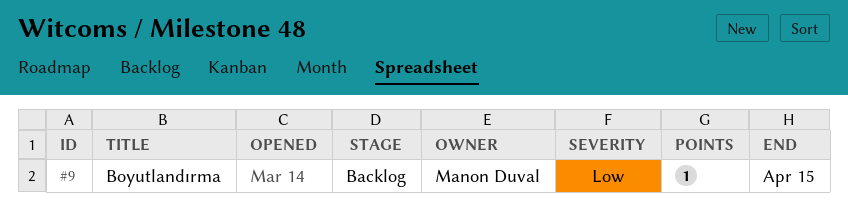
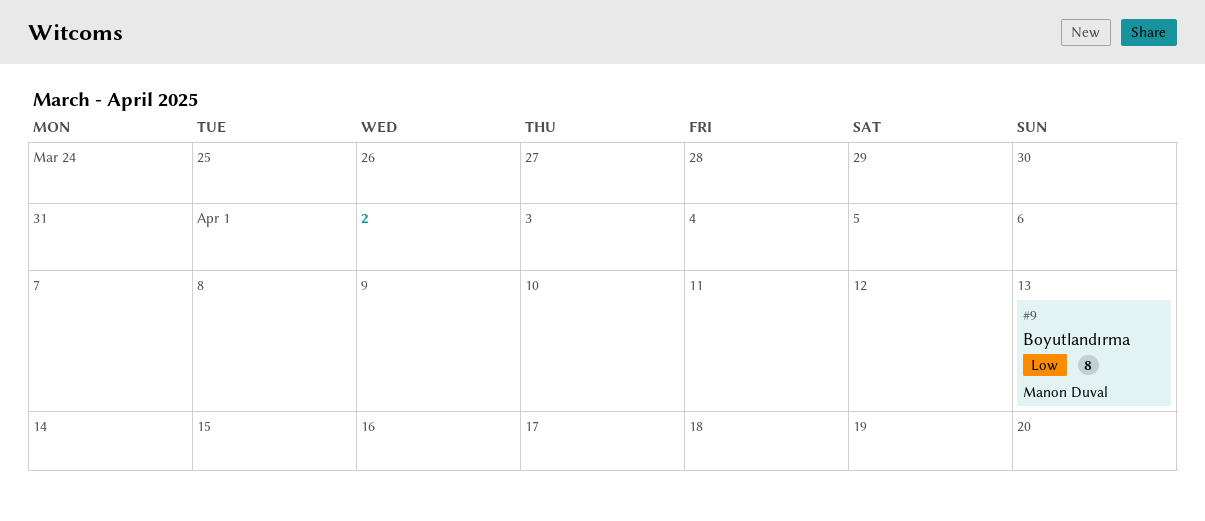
#9, estimate: 1 -> 8
#9, due: Apr 15 -> Apr 13

